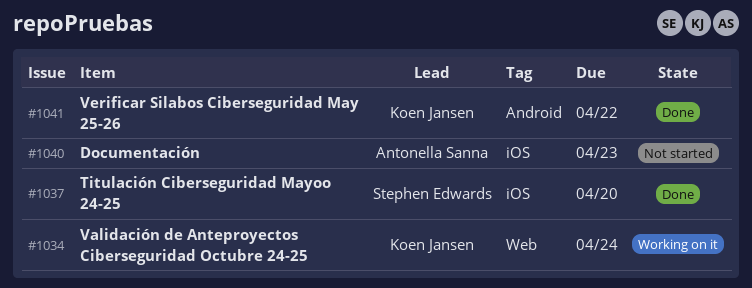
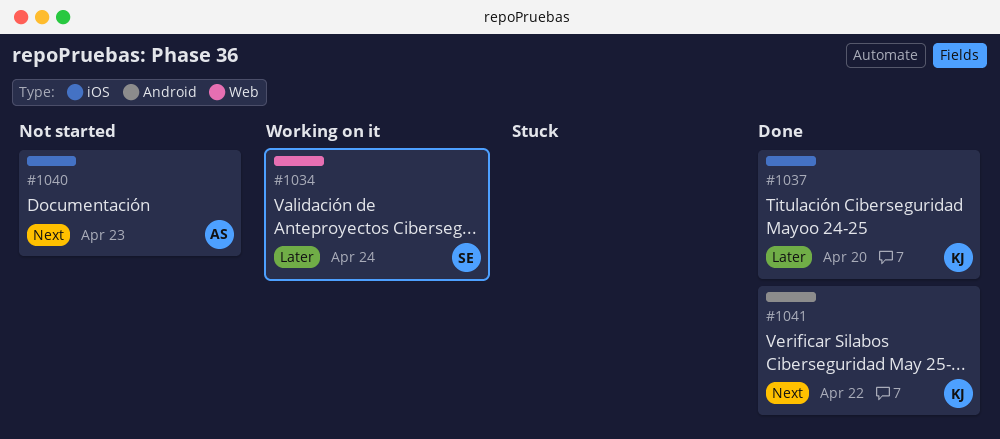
#1034, owner: Koen Jansen -> Stephen Edwards
#1037, owner: Stephen Edwards -> Koen Jansen

